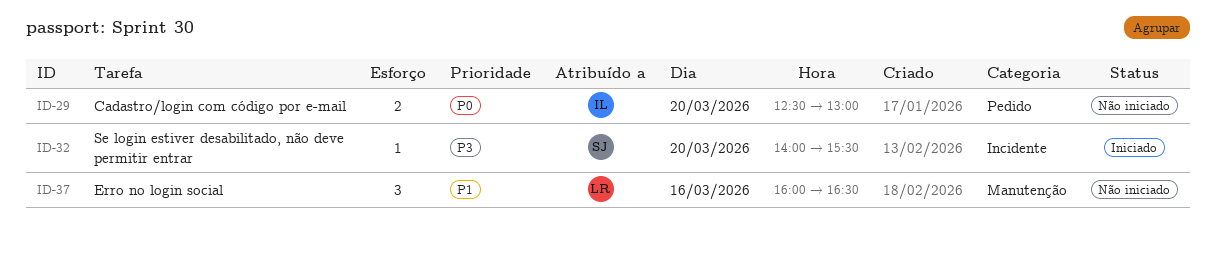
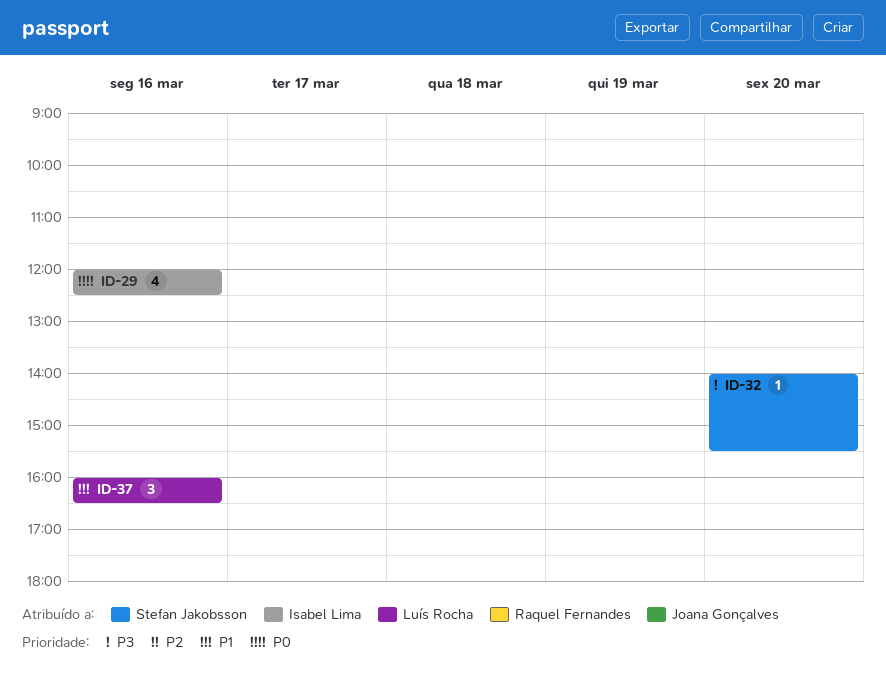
ID-29, estimate: 2 -> 4
ID-29, day: Mar 20 -> Mar 16
ID-29, begins: 12:30 -> 12:00
ID-29, ends: 13:00 -> 12:30

